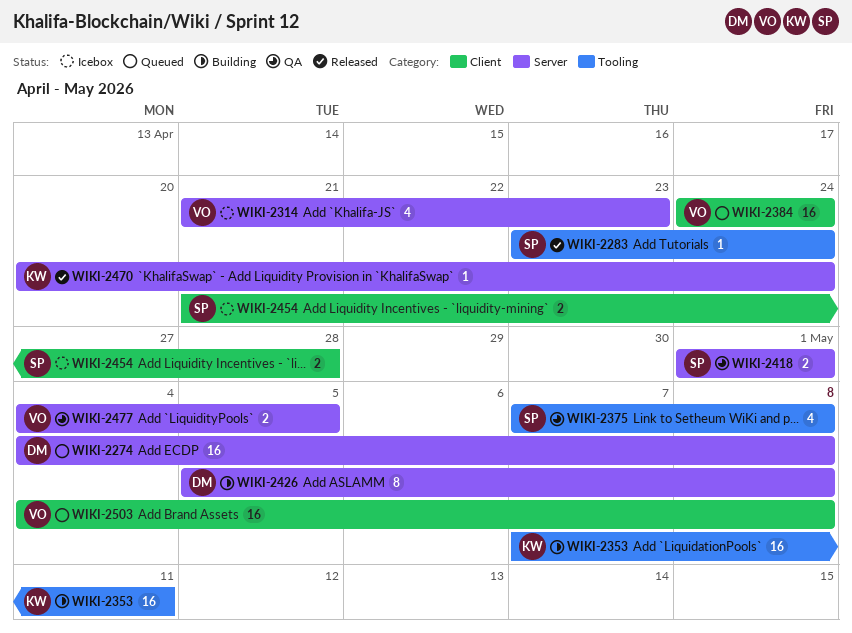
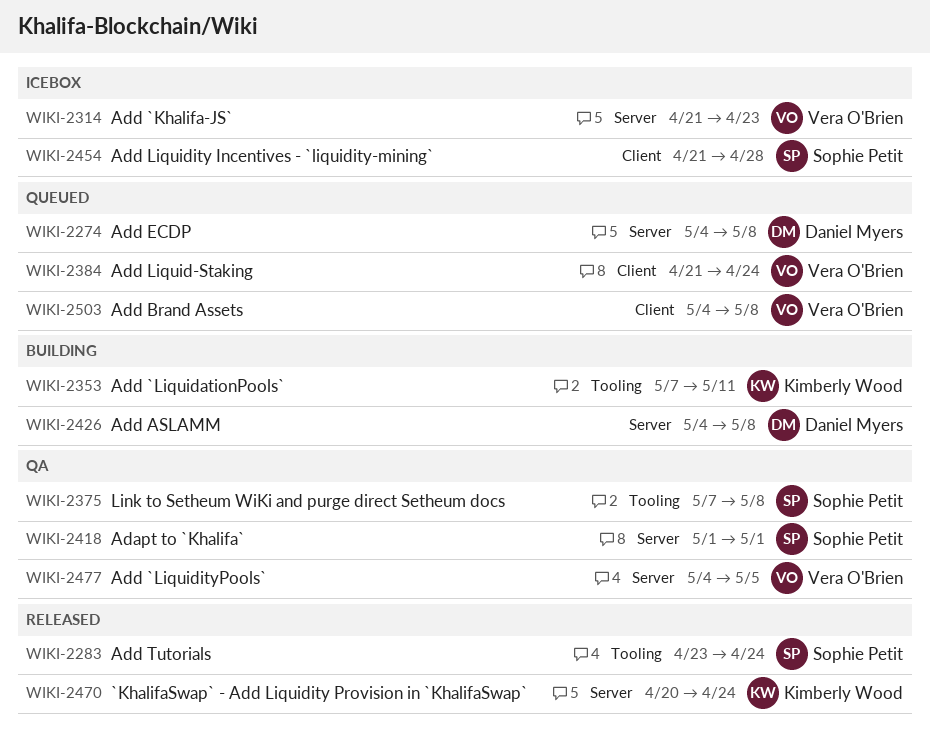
WIKI-2384, start: Apr 24 -> Apr 21
WIKI-2426, start: May 5 -> May 4

